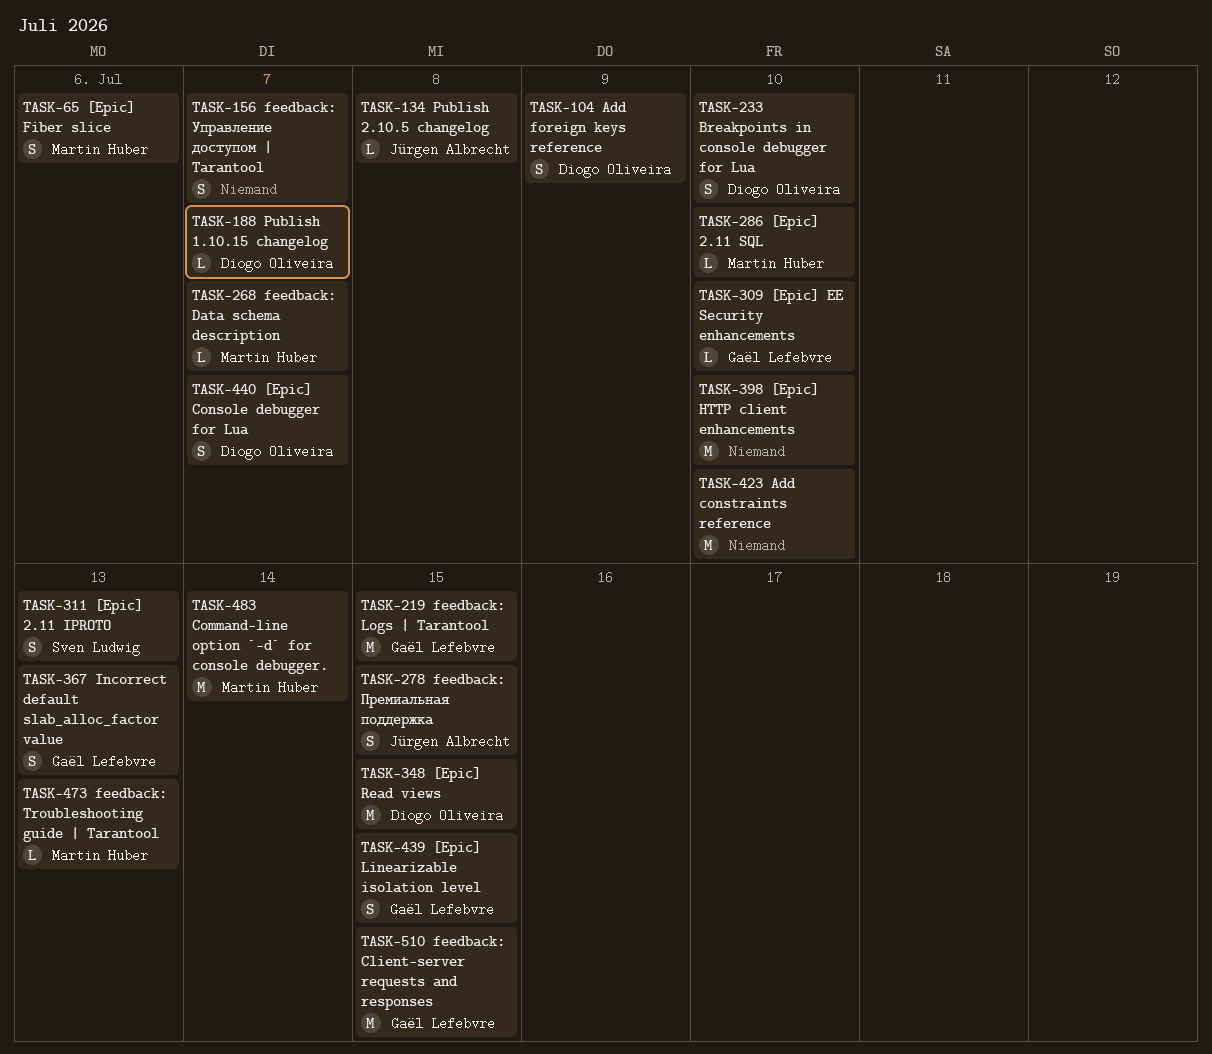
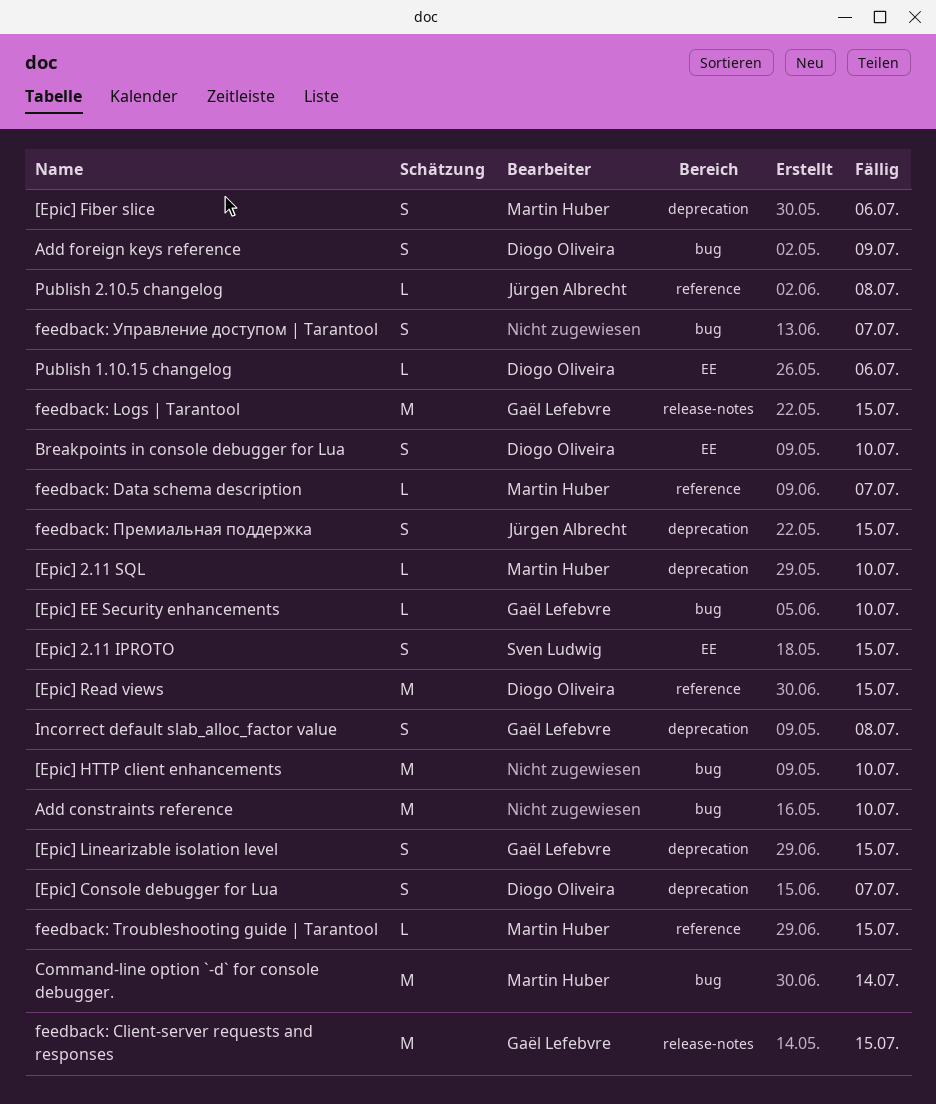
[Epic] 2.11 IPROTO, due: Jul 13 -> Jul 15
feedback: Troubleshooting guide | Tarantool, due: Jul 13 -> Jul 15
Incorrect default slab_alloc_factor value, due: Jul 13 -> Jul 8
Publish 1.10.15 changelog, due: Jul 7 -> Jul 6

